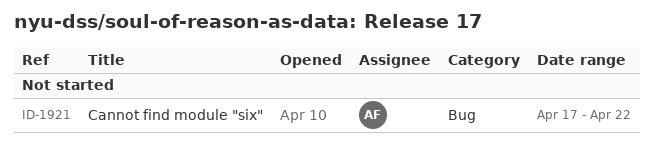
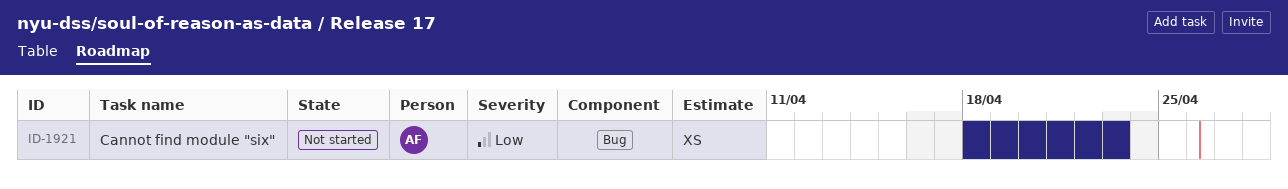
ID-1921, start: Apr 17 -> Apr 18
ID-1921, due: Apr 22 -> Apr 23

